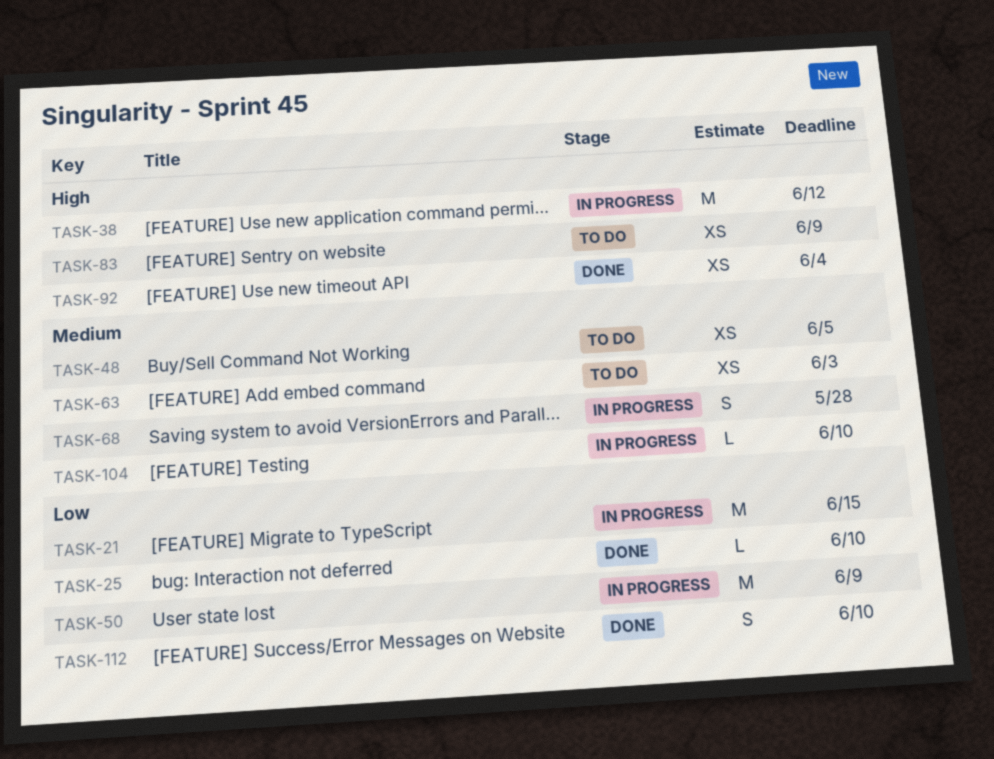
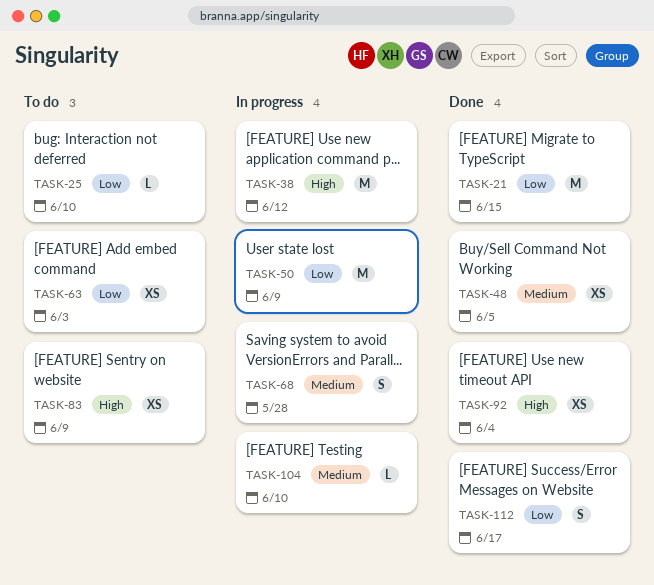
TASK-21, status: In progress -> Done
TASK-25, status: Done -> To do
TASK-48, status: To do -> Done
TASK-63, priority: Medium -> Low
TASK-112, due: Jun 10 -> Jun 17

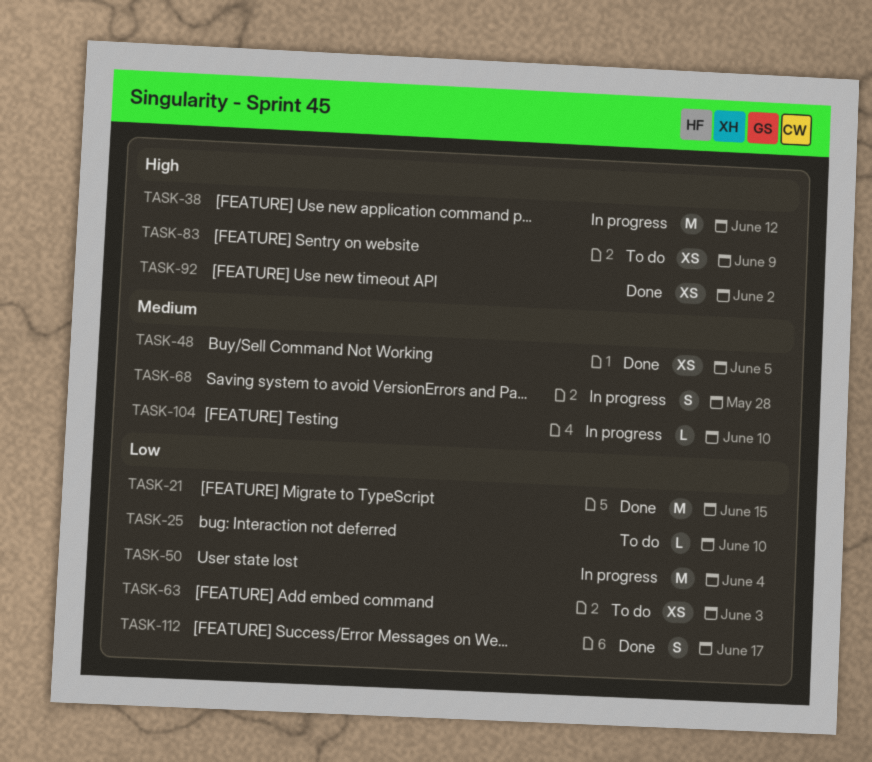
TASK-50, due: Jun 9 -> Jun 4
TASK-92, due: Jun 4 -> Jun 2

